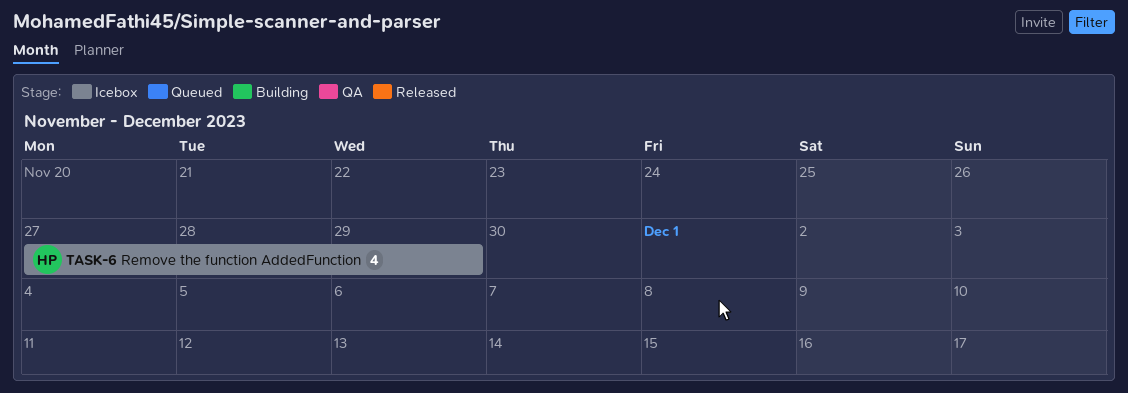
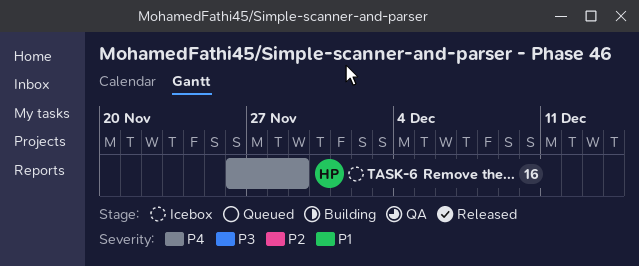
TASK-6, estimate: 4 -> 16
TASK-6, start: Nov 27 -> Nov 26

